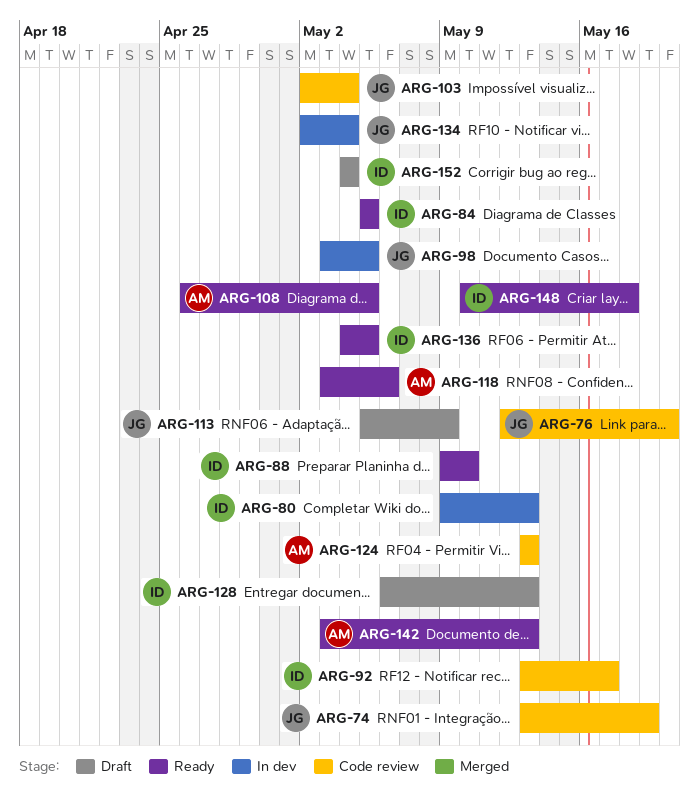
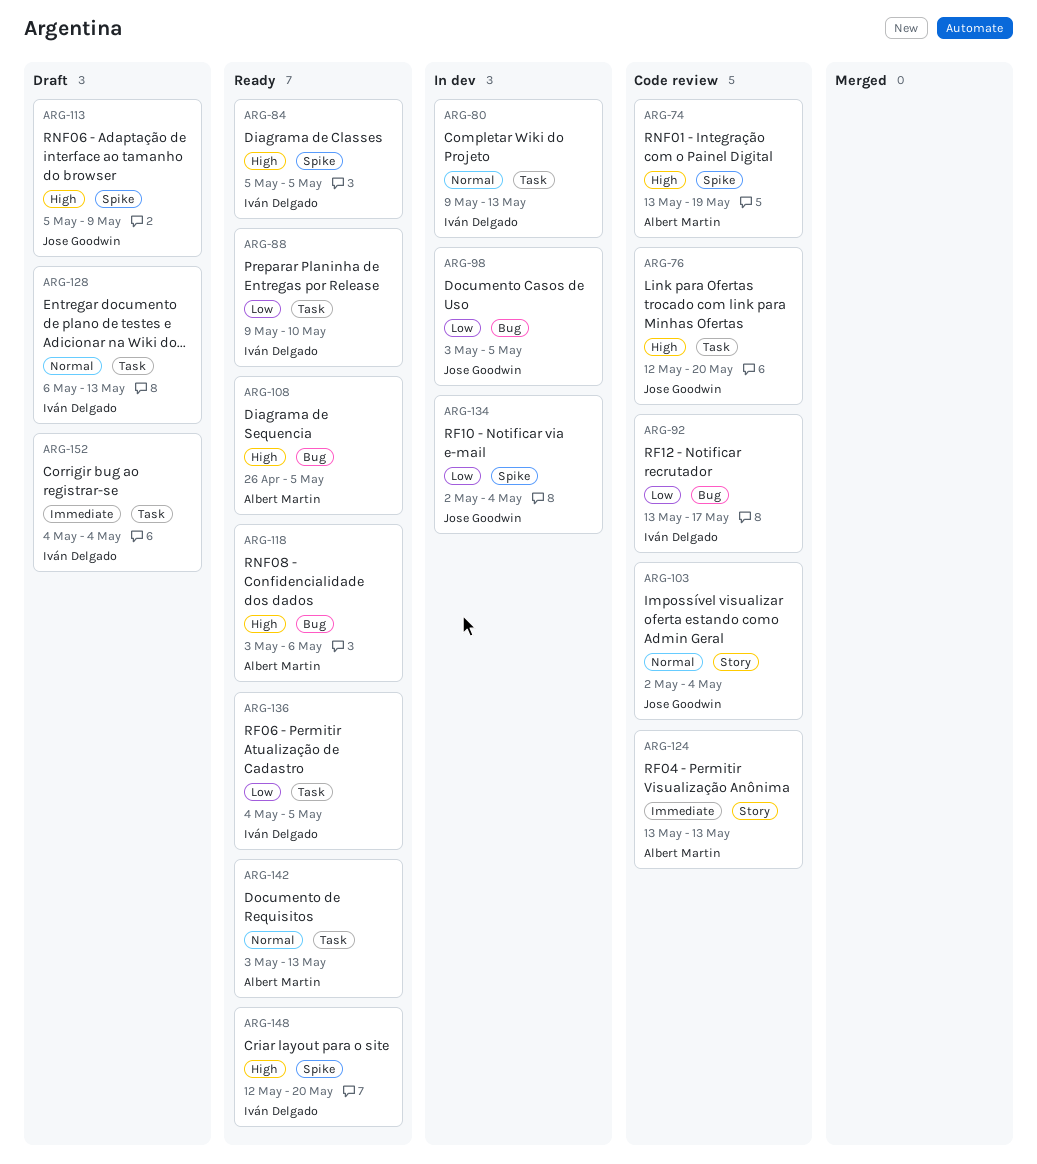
ARG-74, owner: Jose Goodwin -> Albert Martin
ARG-148, start: May 10 -> May 12
ARG-148, due: May 18 -> May 20

